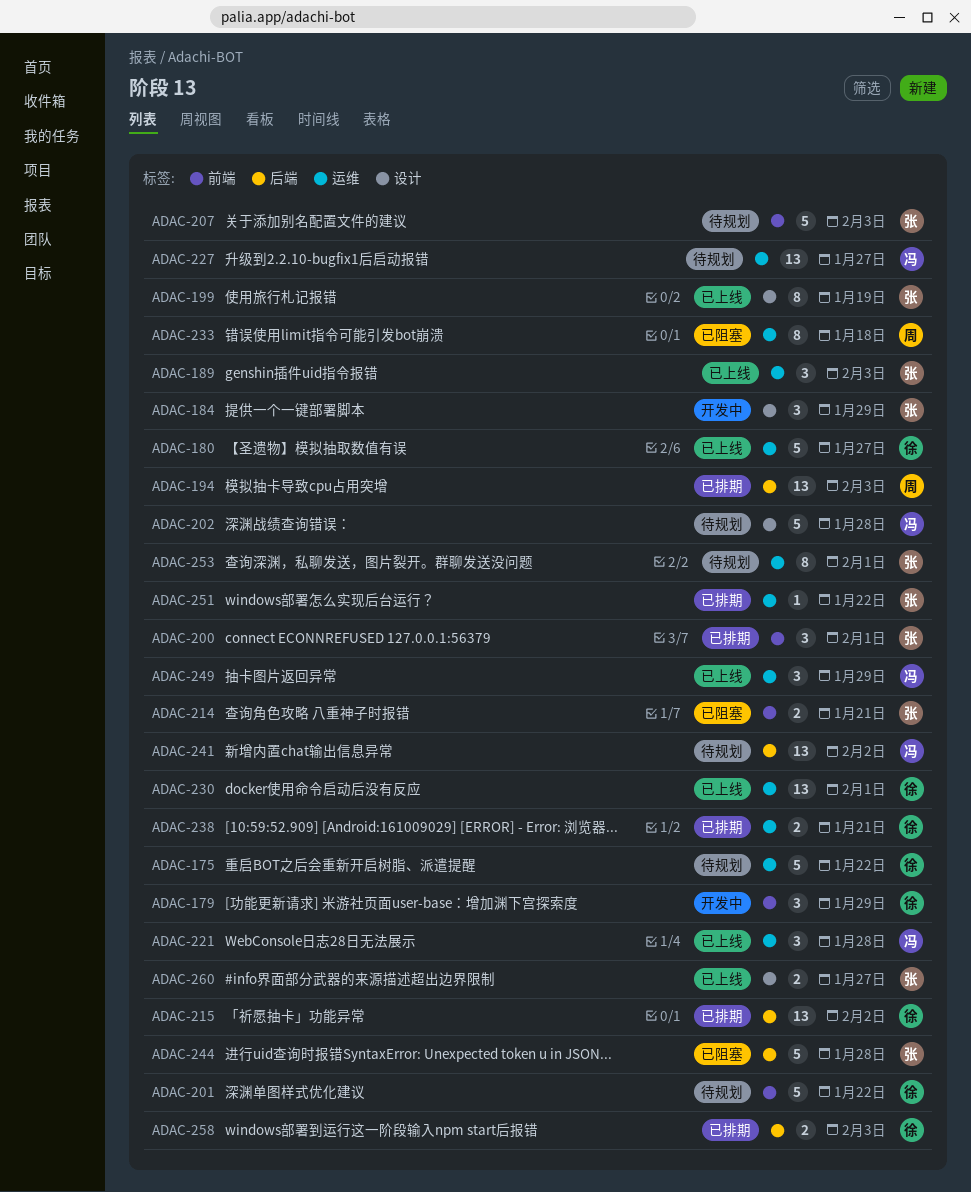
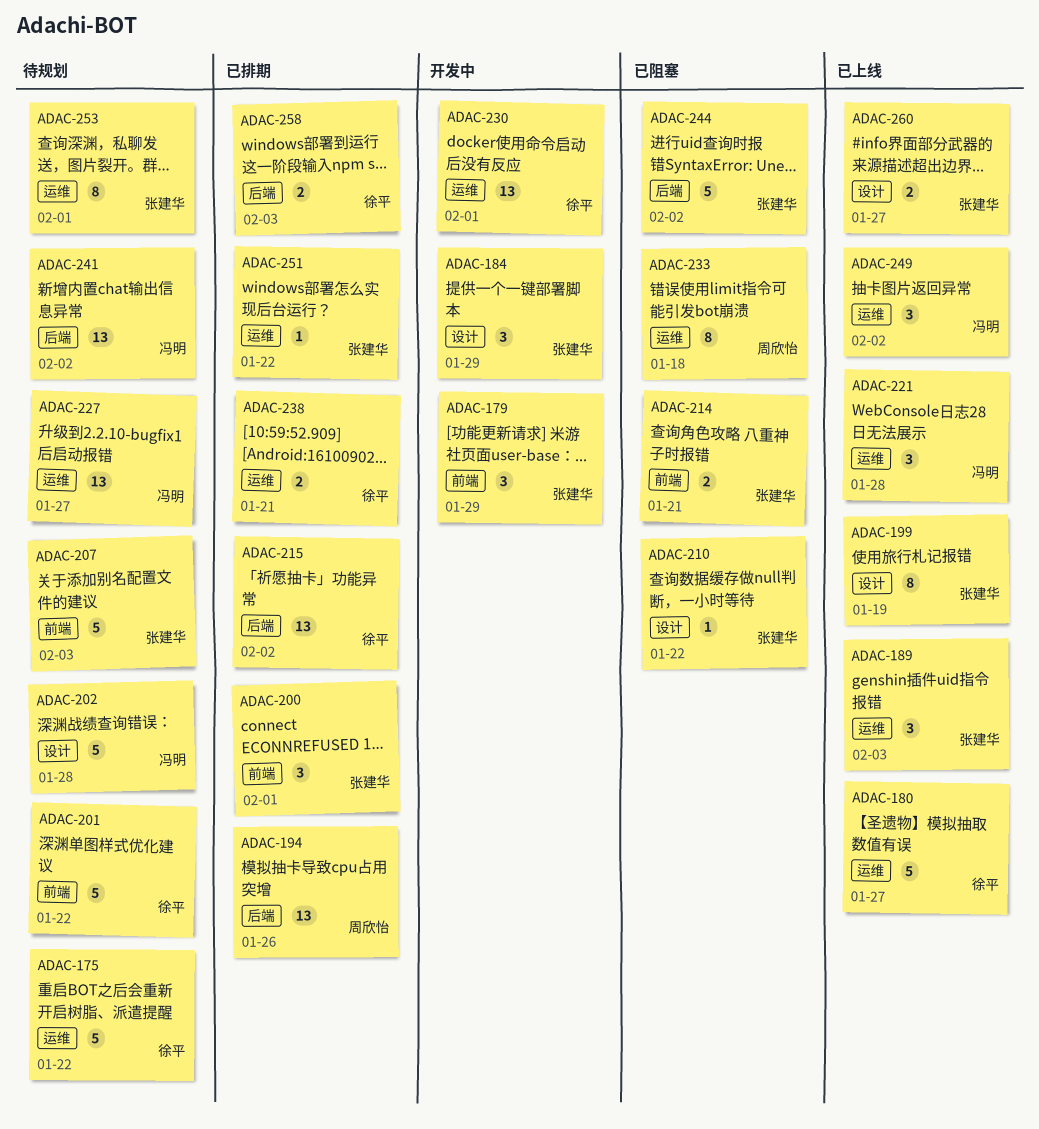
ADAC-179, owner: 徐平 -> 张建华
ADAC-194, due: Feb 3 -> Jan 26
ADAC-210: none -> present
ADAC-230, status: 已上线 -> 开发中
ADAC-244, due: Jan 28 -> Feb 2
ADAC-249, due: Jan 29 -> Feb 2

